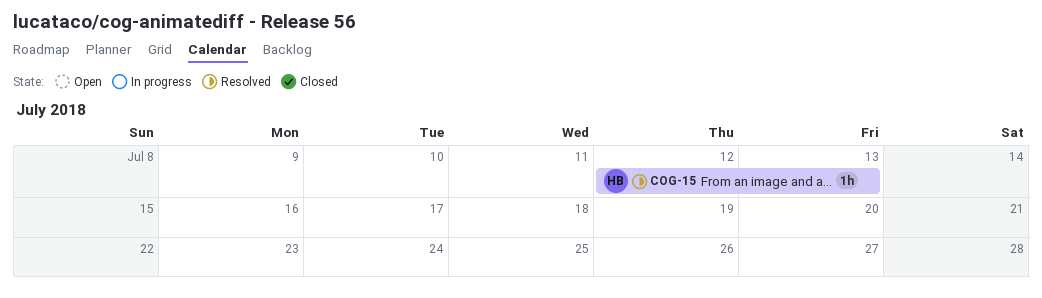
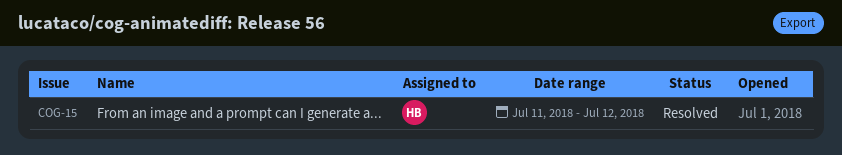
COG-15, start: Jul 12 -> Jul 11
COG-15, due: Jul 13 -> Jul 12

